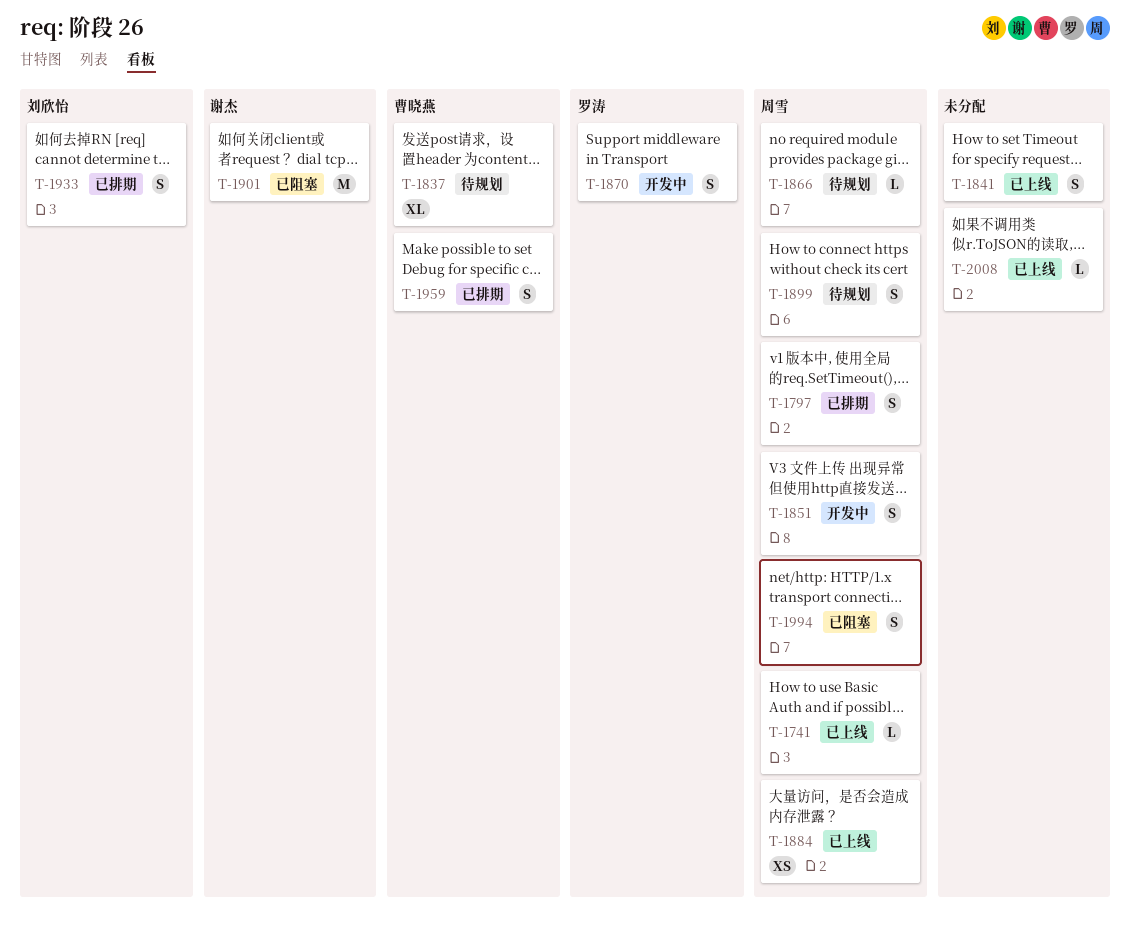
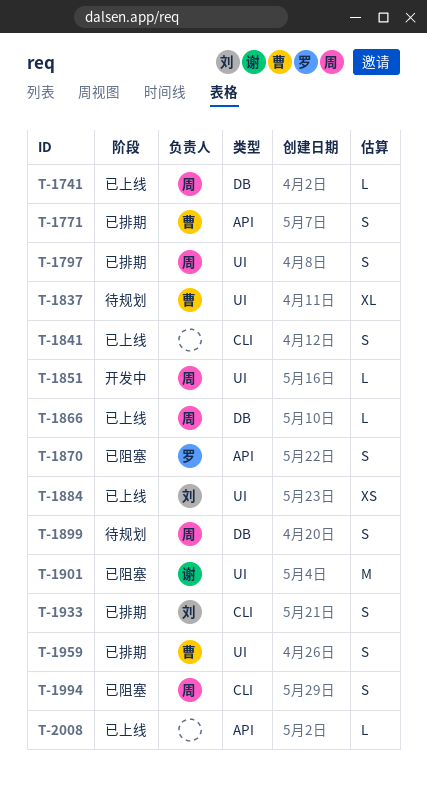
T-1771: none -> present
T-1851, estimate: S -> L
T-1866, status: 待规划 -> 已上线
T-1870, status: 开发中 -> 已阻塞
T-1884, owner: 周雪 -> 刘欣怡

